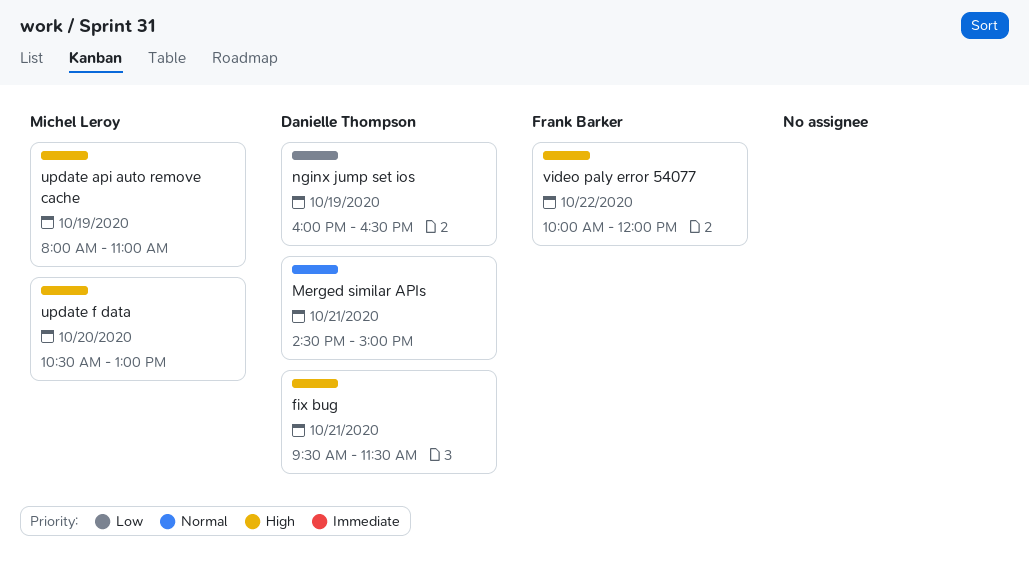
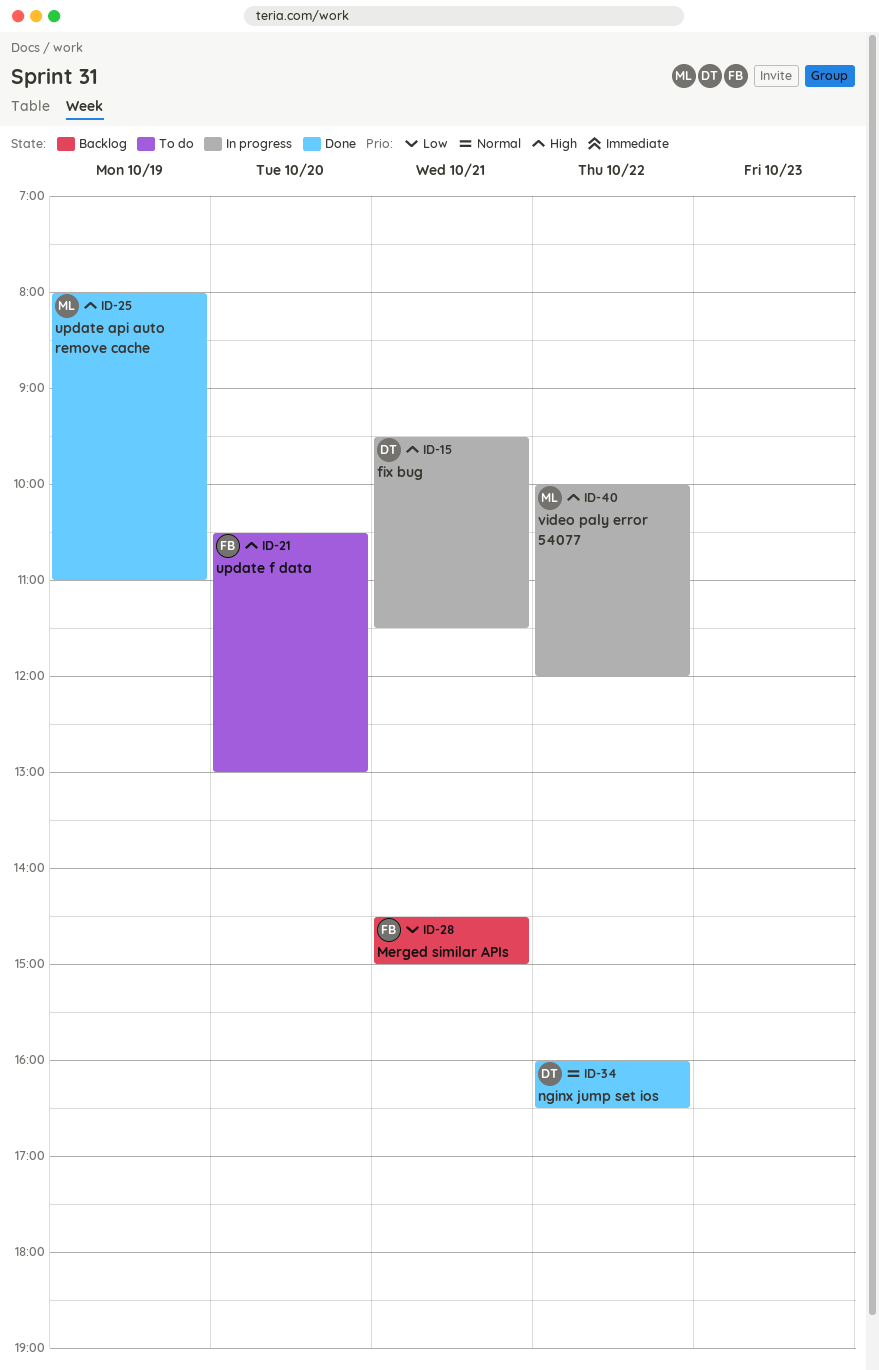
Merged similar APIs, owner: Danielle Thompson -> Frank Barker
Merged similar APIs, priority: Normal -> Low
nginx jump set ios, priority: Low -> Normal
nginx jump set ios, day: Oct 19 -> Oct 22
update f data, owner: Michel Leroy -> Frank Barker
video paly error 54077, owner: Frank Barker -> Michel Leroy

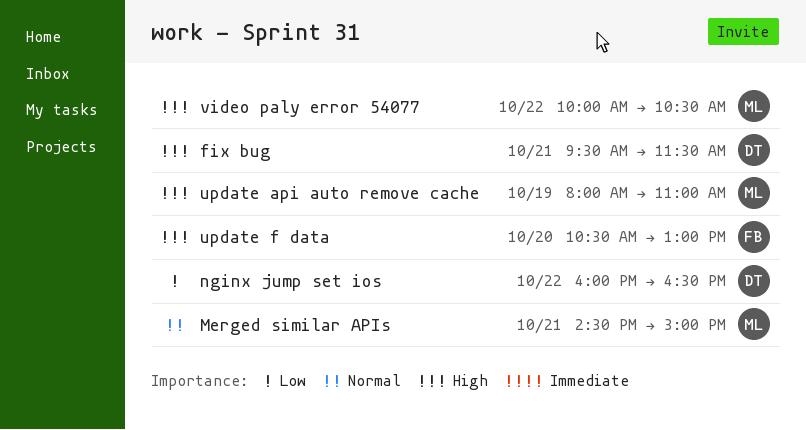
Merged similar APIs, owner: FB -> ML
Merged similar APIs, priority: Low -> Normal
nginx jump set ios, priority: Normal -> Low
video paly error 54077, ends: 12:00 -> 10:30

